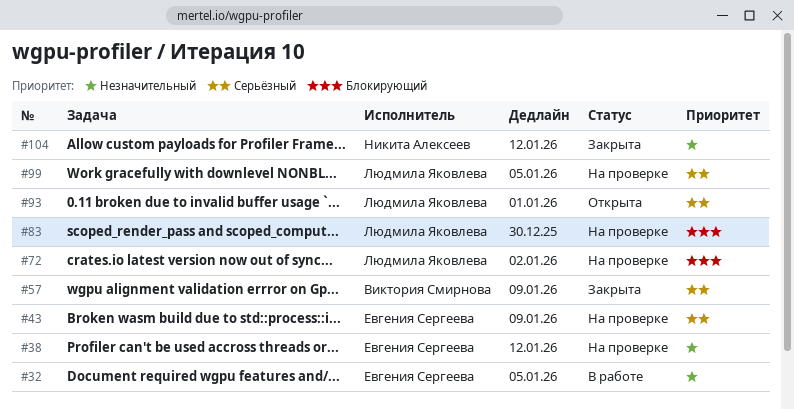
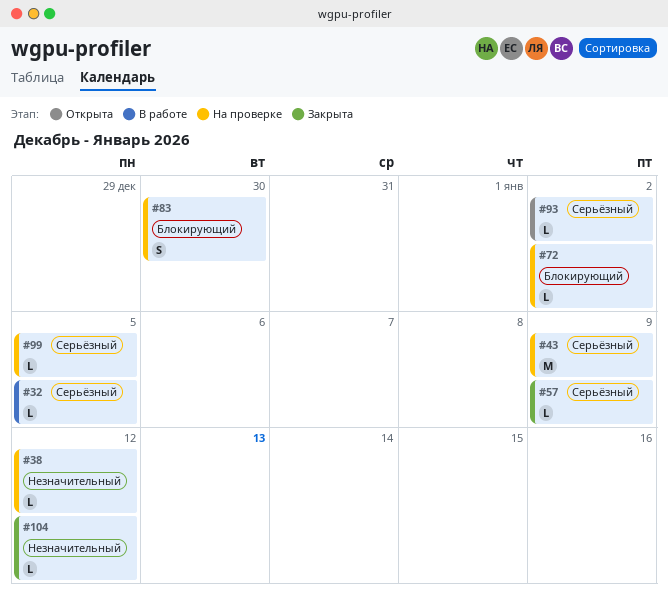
#32, priority: Незначительный -> Серьёзный
#93, due: Jan 1 -> Jan 2

